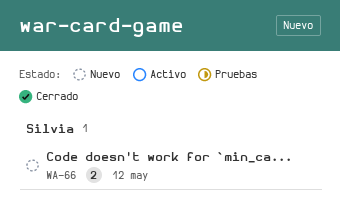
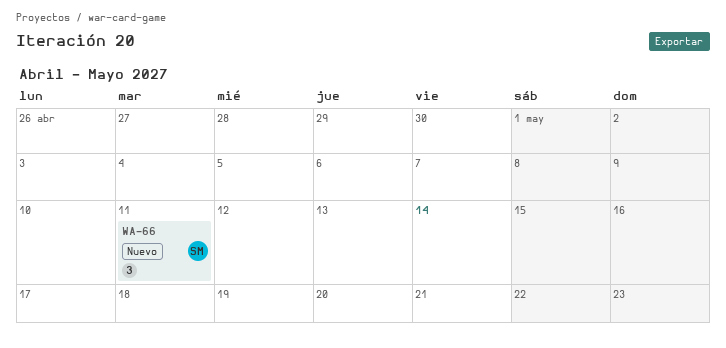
WA-66, estimate: 2 -> 3
WA-66, due: May 12 -> May 11

